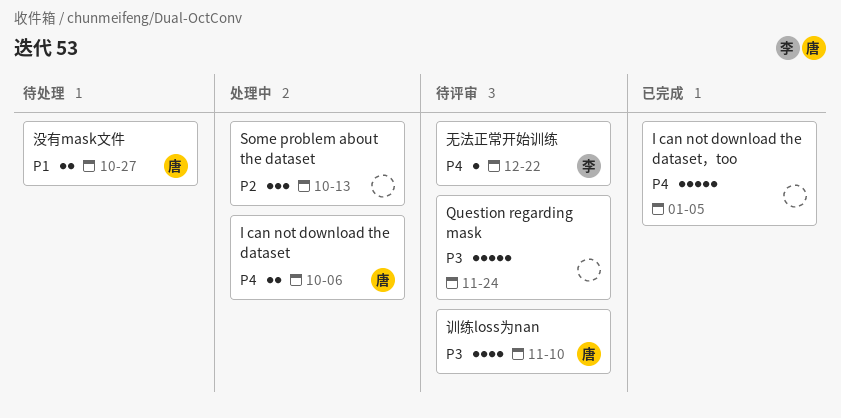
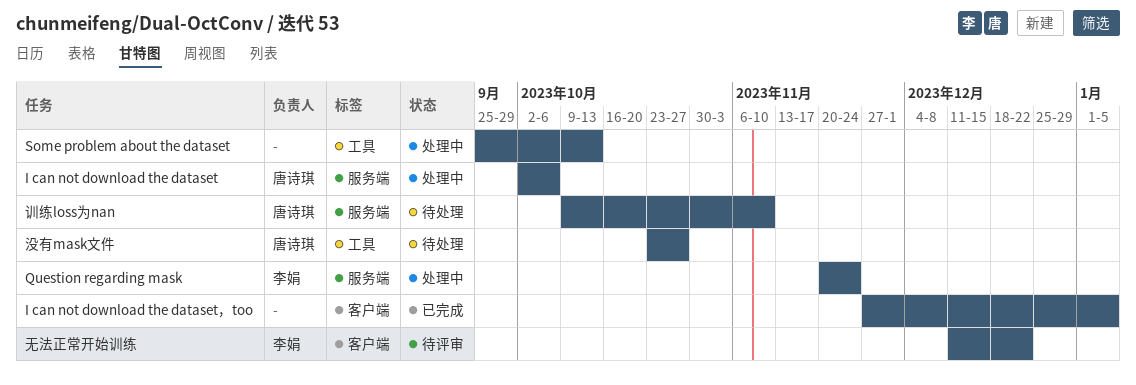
Question regarding mask, status: 待评审 -> 处理中
Question regarding mask, owner: none -> 李娟
训练loss为nan, status: 待评审 -> 待处理

